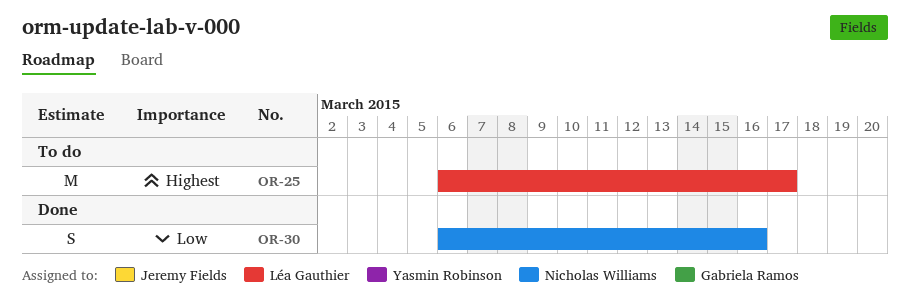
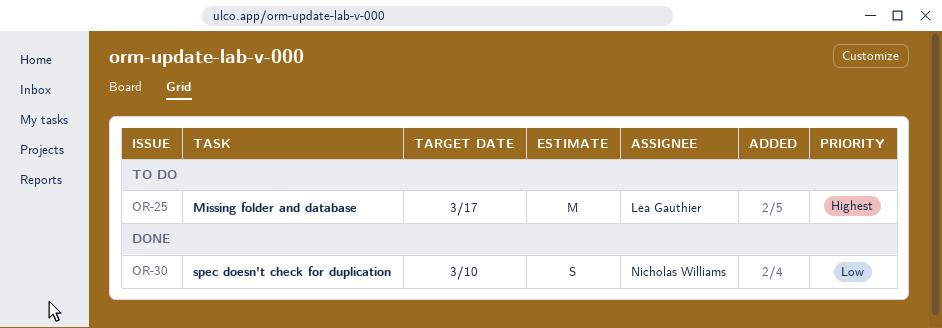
OR-30, due: Mar 16 -> Mar 10

